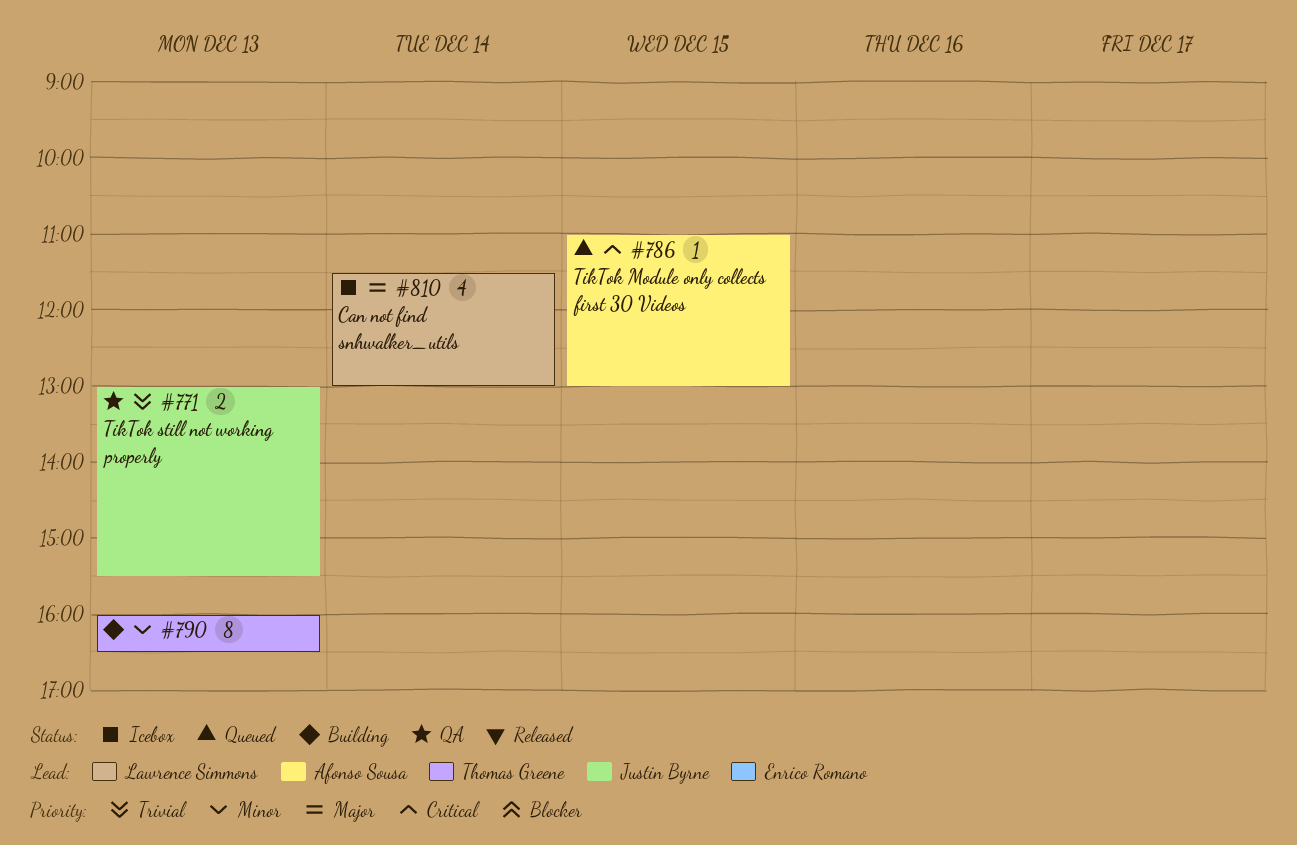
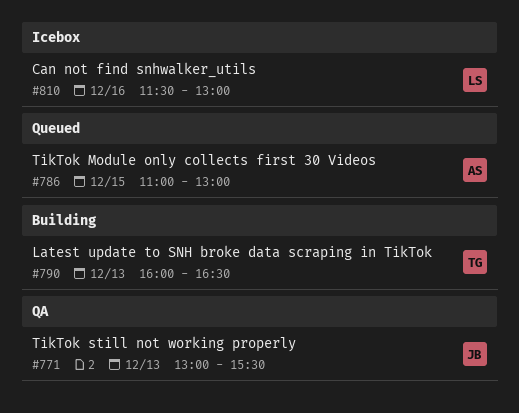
#810, day: Dec 14 -> Dec 16

